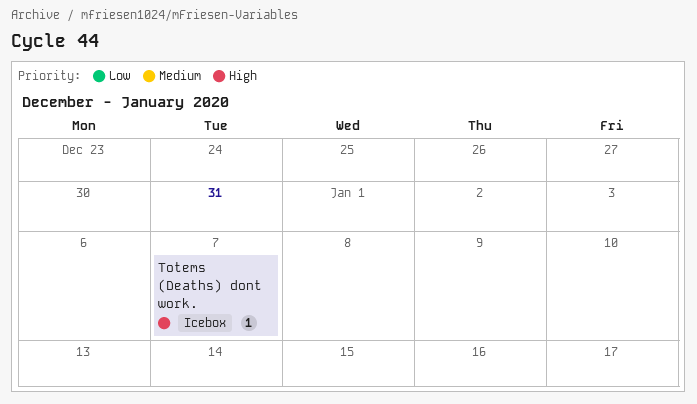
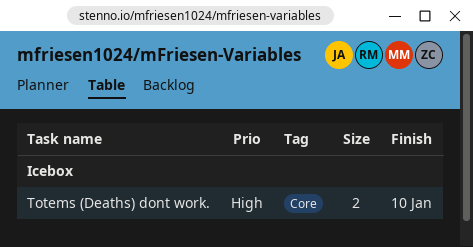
Totems (Deaths) dont work., estimate: 1 -> 2
Totems (Deaths) dont work., due: Jan 7 -> Jan 10

